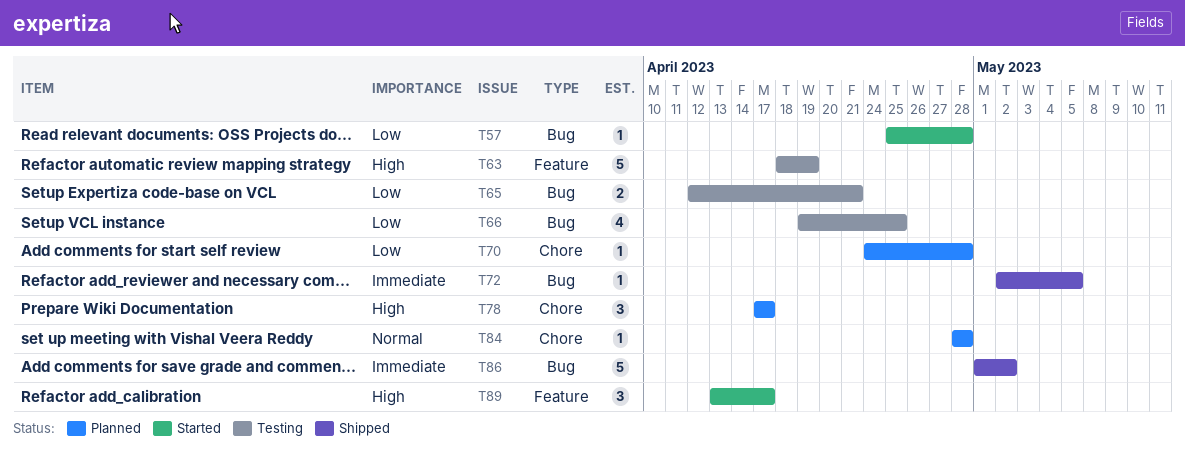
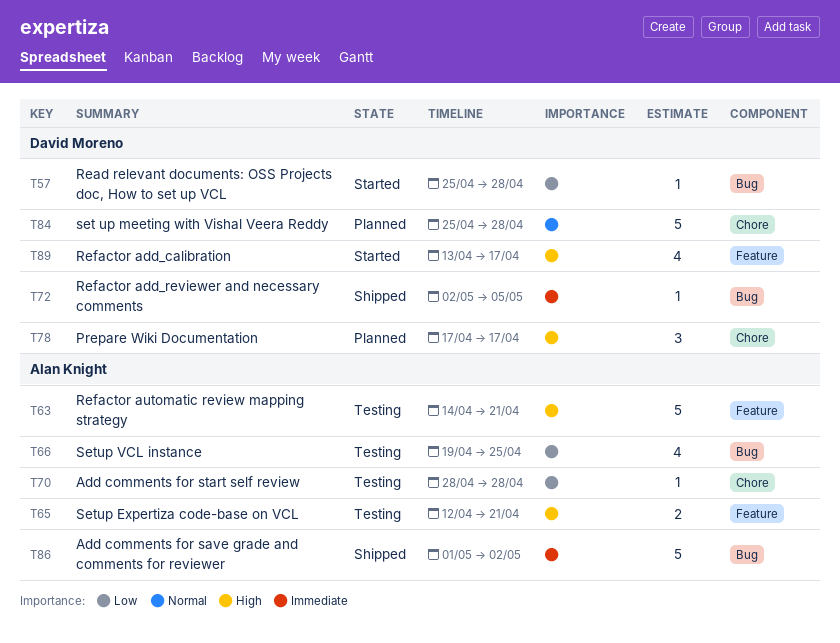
T63, start: Apr 18 -> Apr 14
T63, due: Apr 19 -> Apr 21
T65, priority: Low -> High
T65, label: Bug -> Feature
T70, status: Planned -> Testing
T70, start: Apr 24 -> Apr 28
T84, estimate: 1 -> 5
T84, start: Apr 28 -> Apr 25
T89, estimate: 3 -> 4

